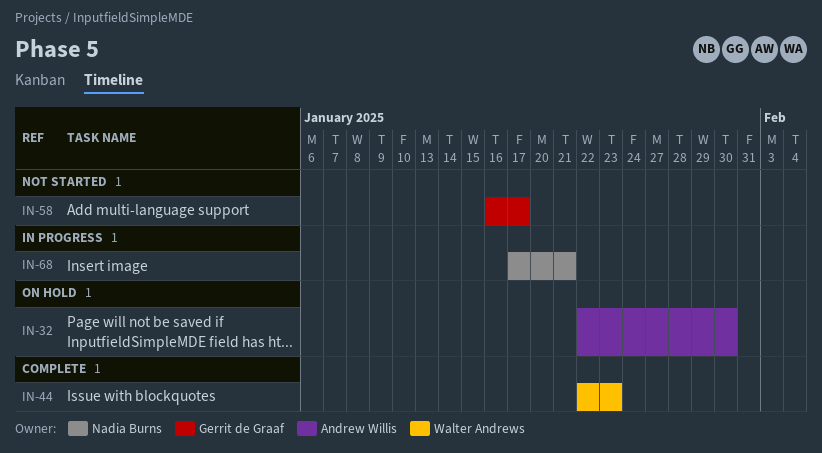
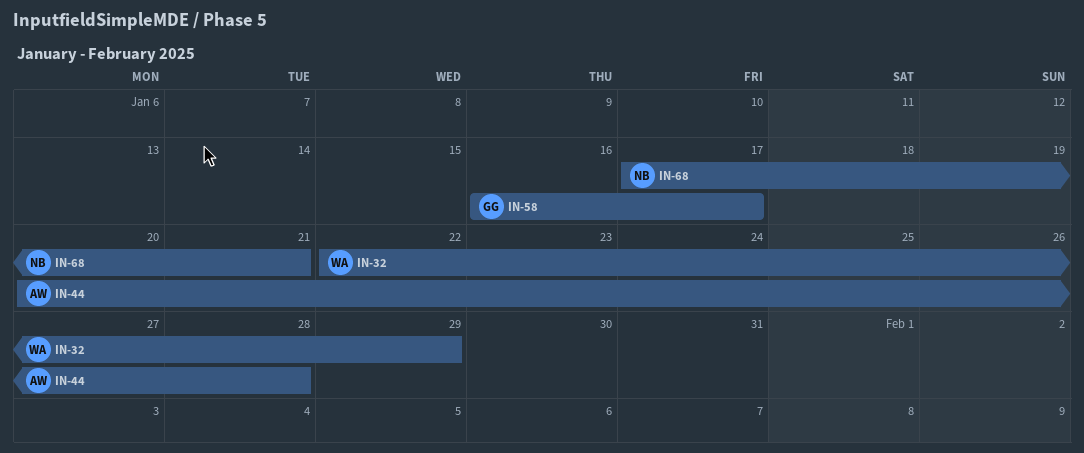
IN-32, owner: Andrew Willis -> Walter Andrews
IN-32, due: Jan 30 -> Jan 29
IN-44, owner: Walter Andrews -> Andrew Willis
IN-44, start: Jan 22 -> Jan 20
IN-44, due: Jan 23 -> Jan 28

